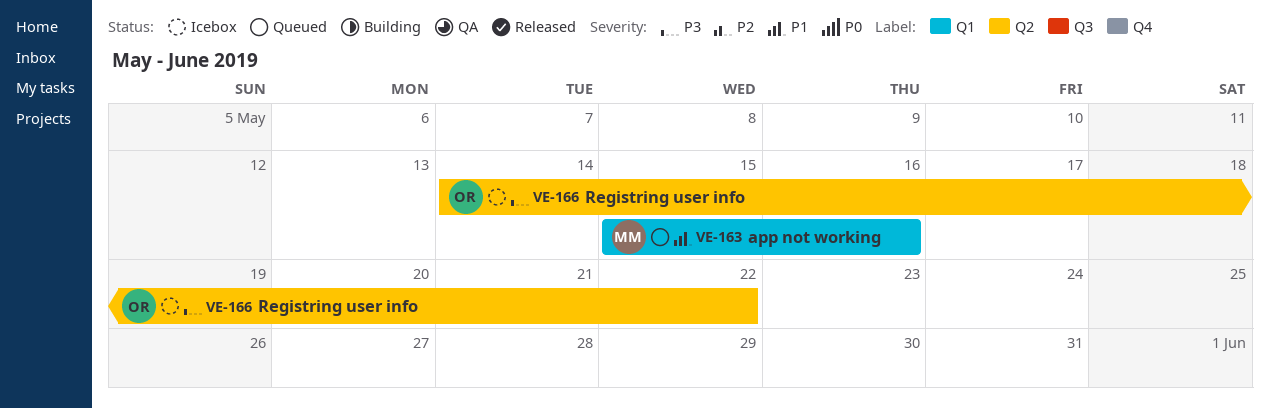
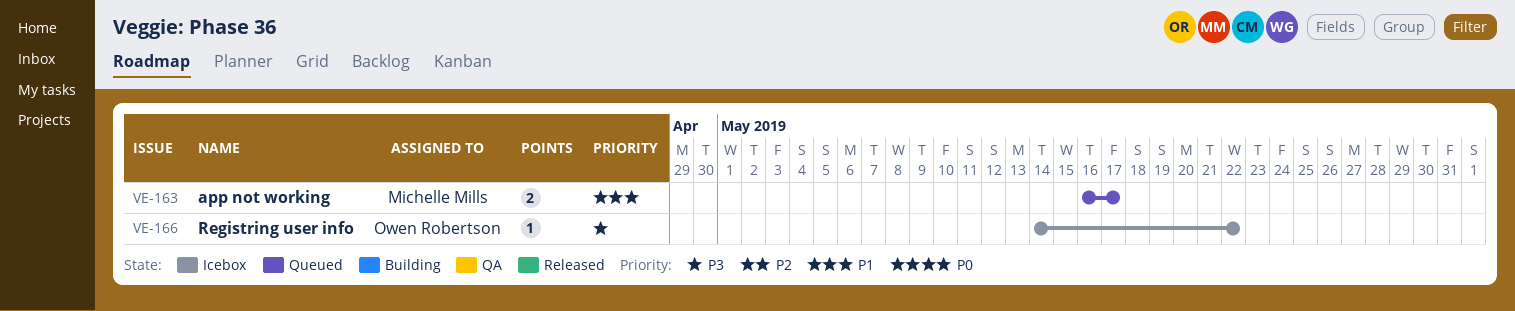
VE-163, start: May 15 -> May 16
VE-163, due: May 16 -> May 17

